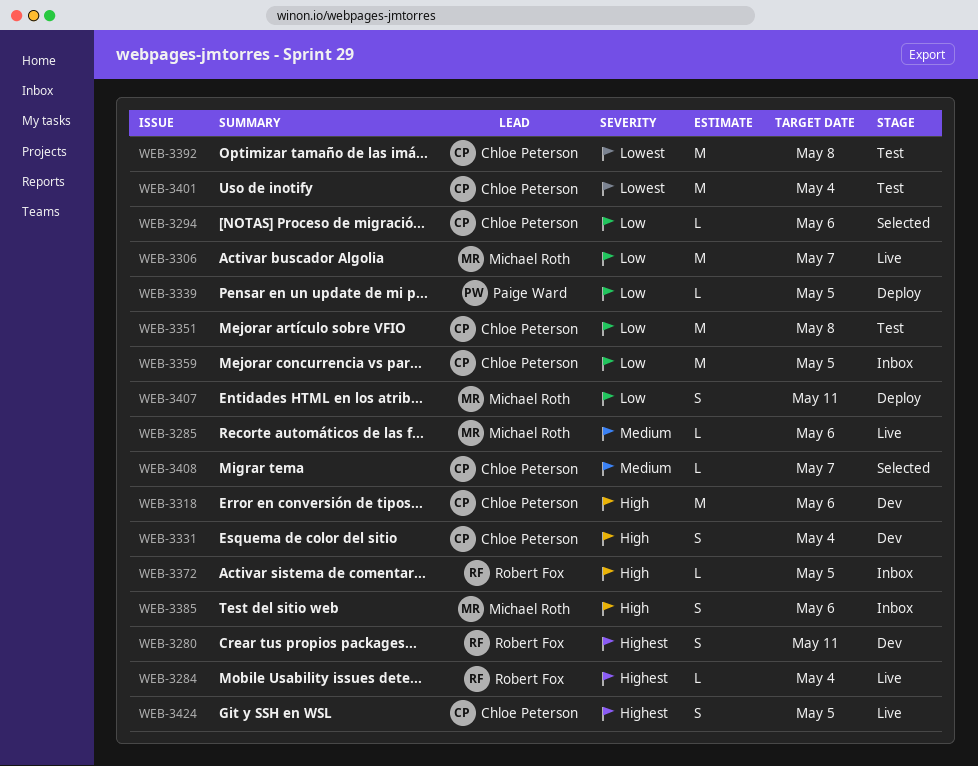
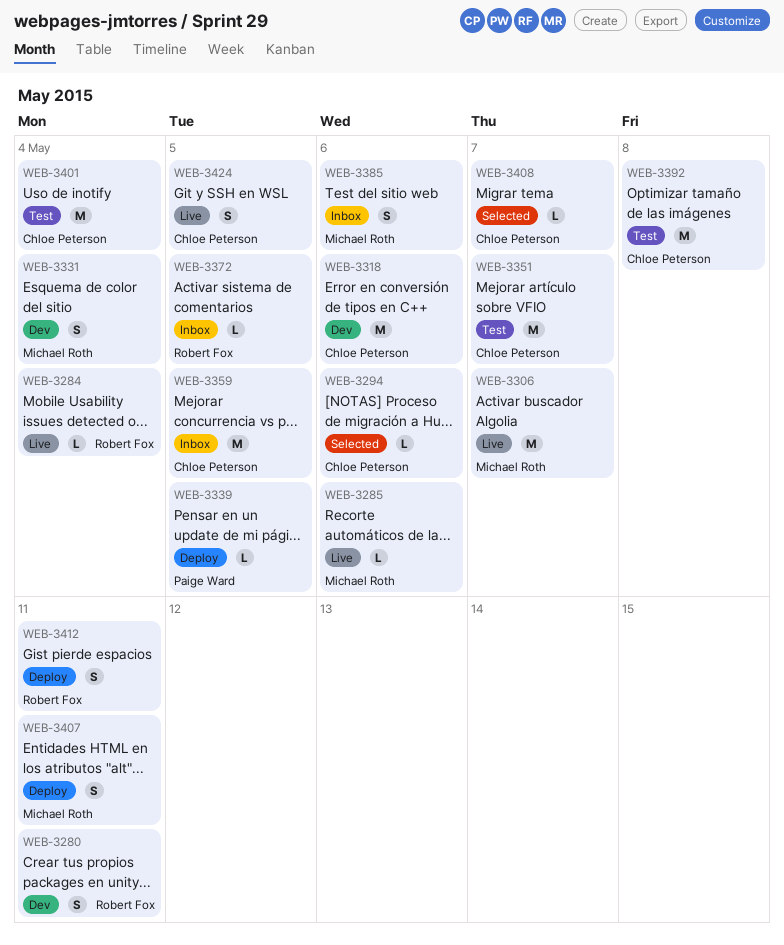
WEB-3331, owner: Chloe Peterson -> Michael Roth
WEB-3351, due: May 8 -> May 7
WEB-3412: none -> present

